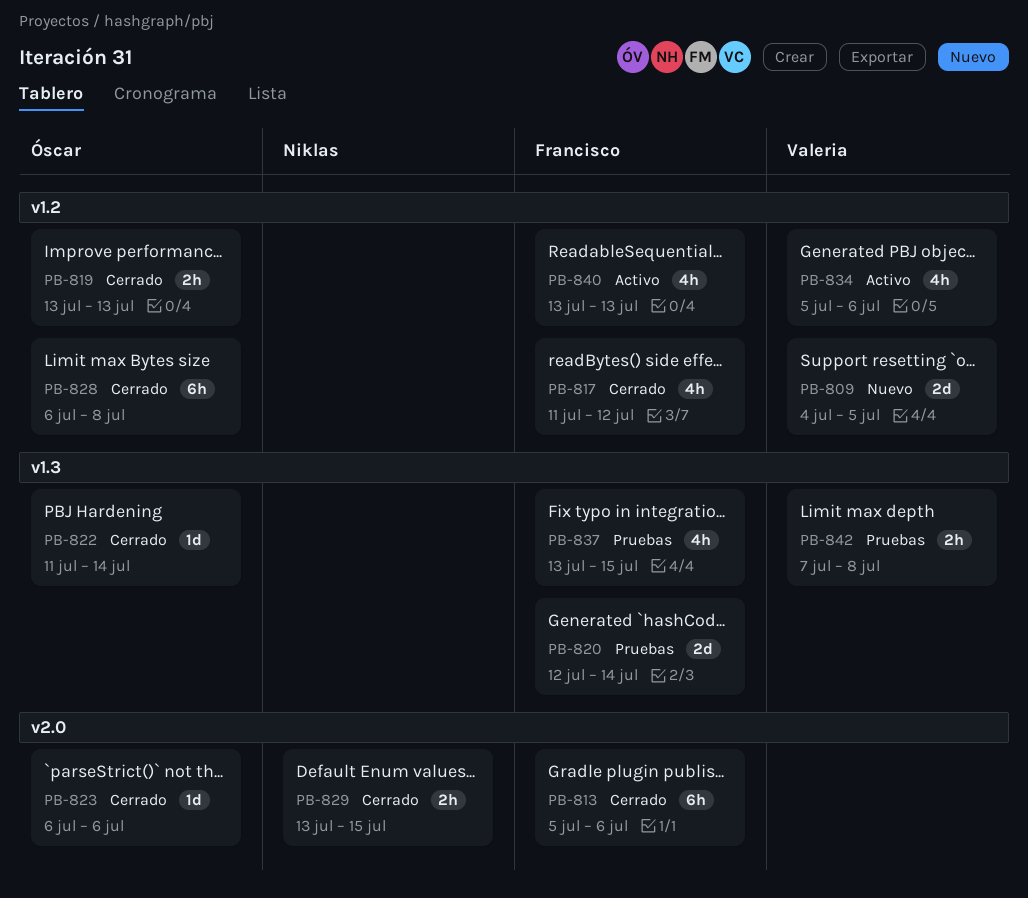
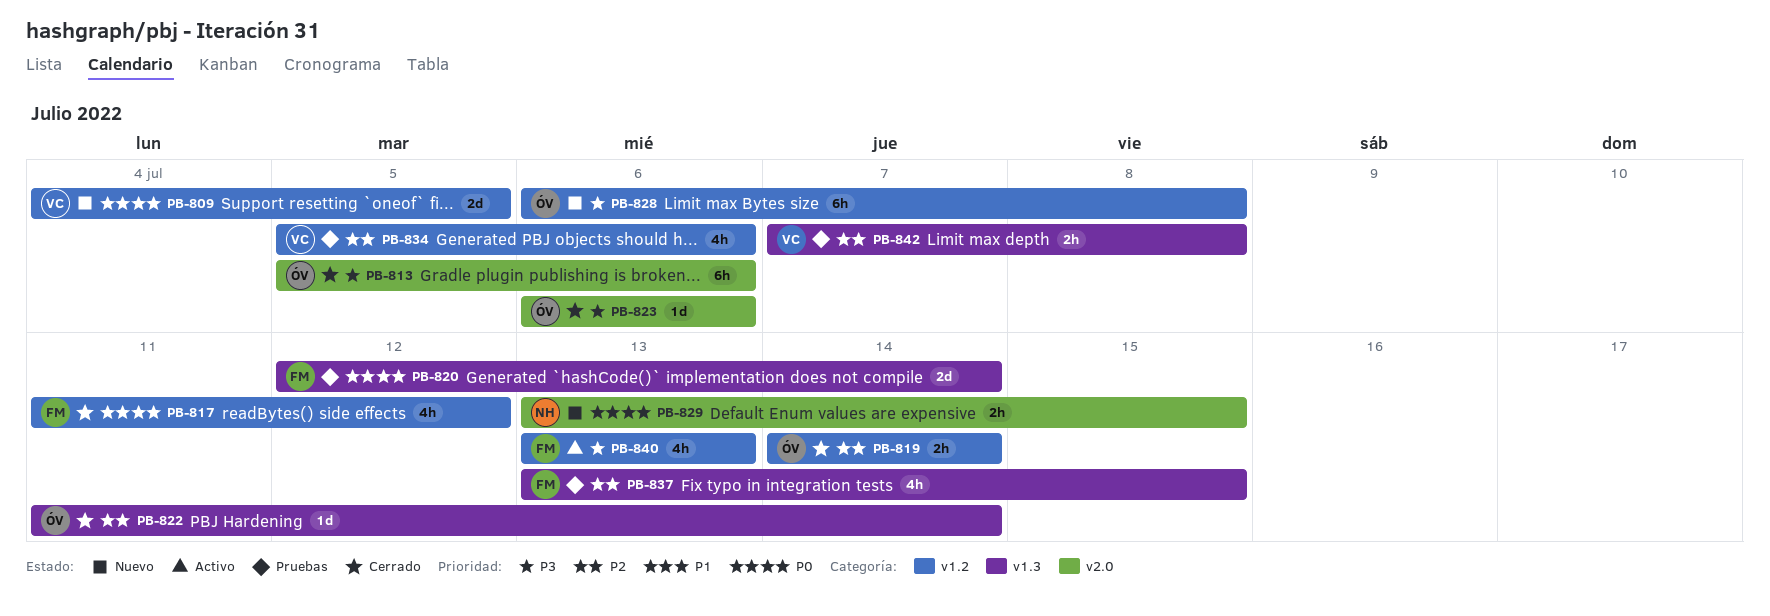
PB-813, owner: Francisco -> Óscar
PB-819, start: Jul 13 -> Jul 14
PB-819, due: Jul 13 -> Jul 14
PB-828, status: Cerrado -> Nuevo
PB-829, status: Cerrado -> Nuevo
PB-834, status: Activo -> Pruebas

